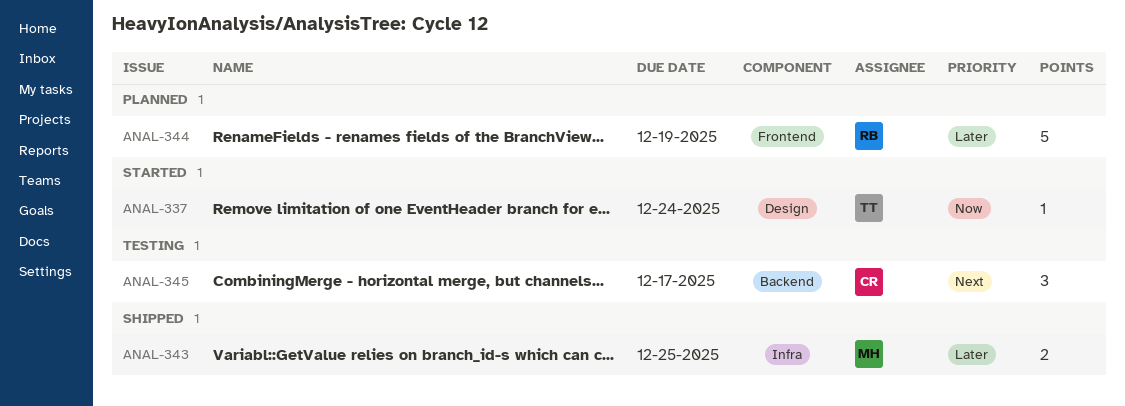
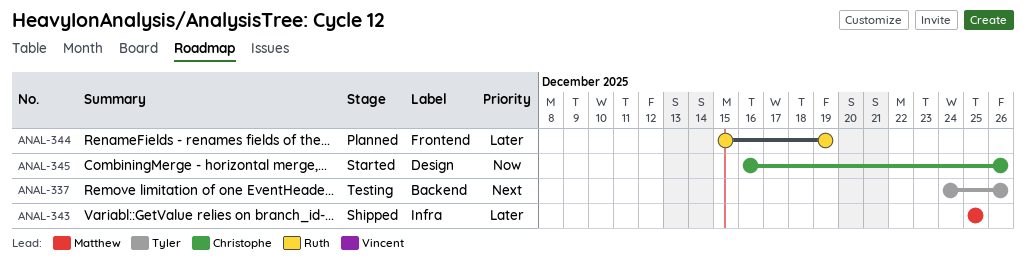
ANAL-337, status: Started -> Testing
ANAL-337, priority: Now -> Next
ANAL-337, label: Design -> Backend
ANAL-337, due: Dec 24 -> Dec 26
ANAL-345, status: Testing -> Started
ANAL-345, priority: Next -> Now
ANAL-345, label: Backend -> Design
ANAL-345, due: Dec 17 -> Dec 26

